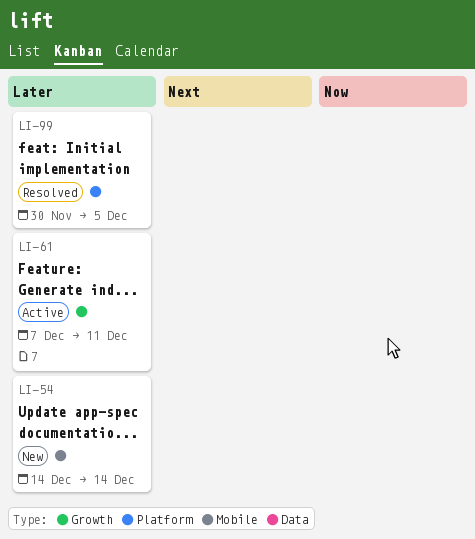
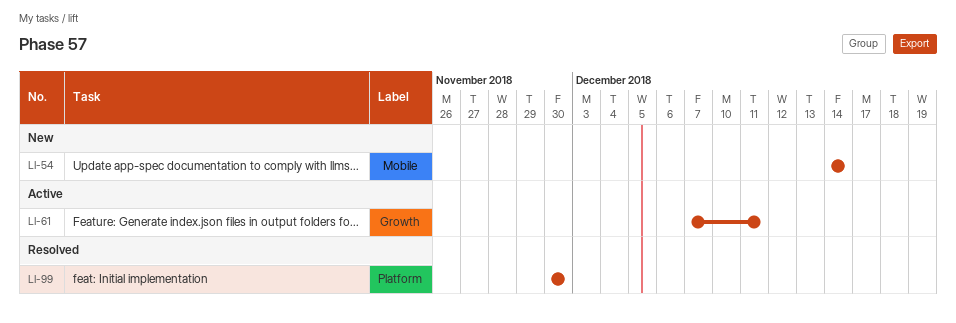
LI-99, due: Dec 5 -> Nov 30

